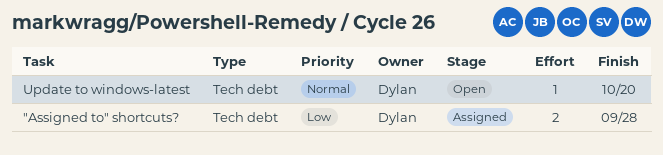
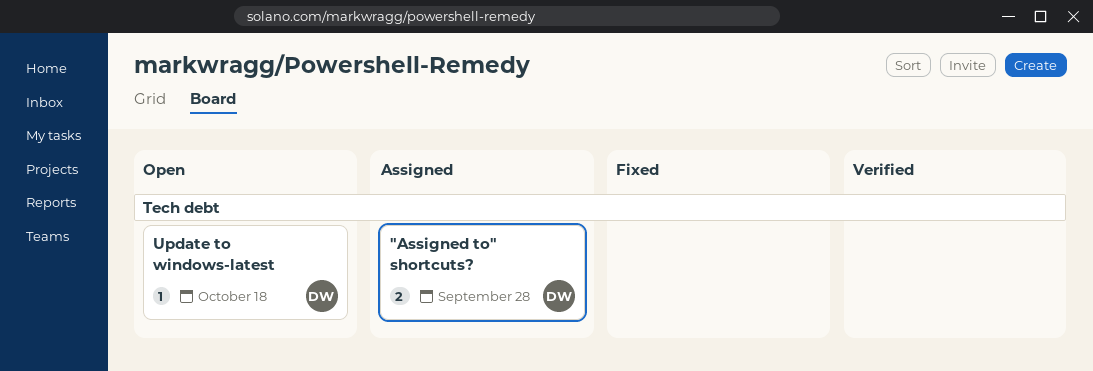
Update to windows-latest, due: Oct 20 -> Oct 18

